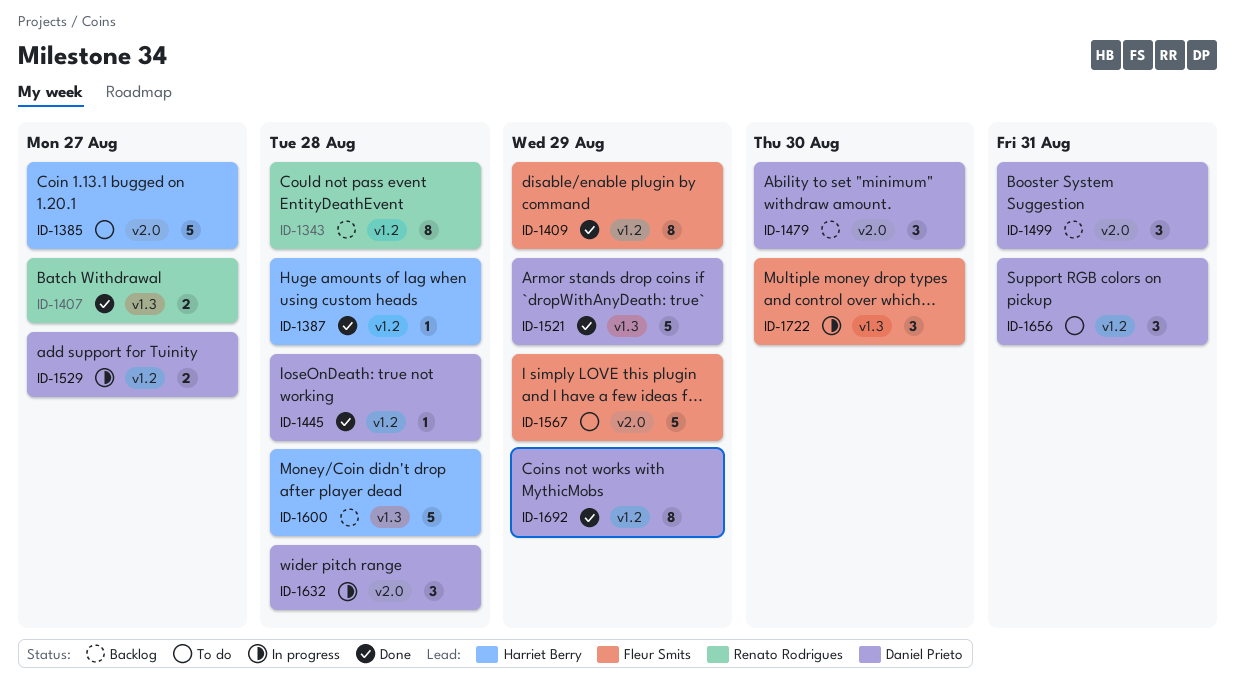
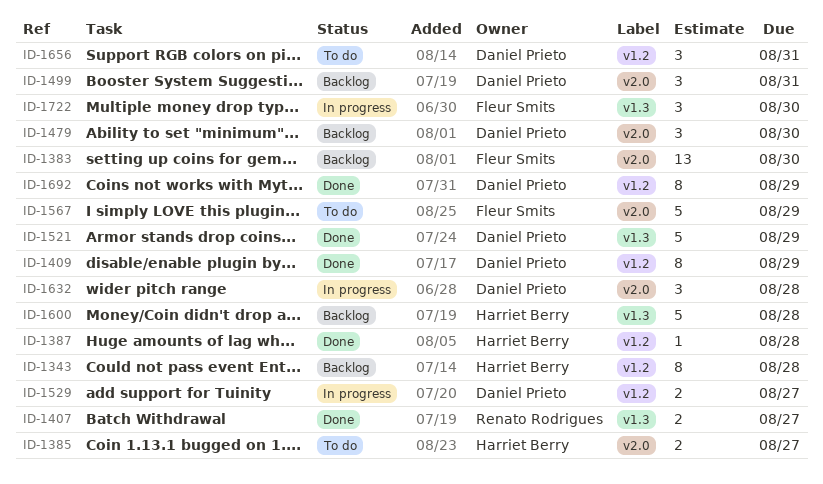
ID-1343, owner: Renato Rodrigues -> Harriet Berry
ID-1383: none -> present
ID-1385, estimate: 5 -> 2
ID-1409, owner: Fleur Smits -> Daniel Prieto
ID-1445: present -> none

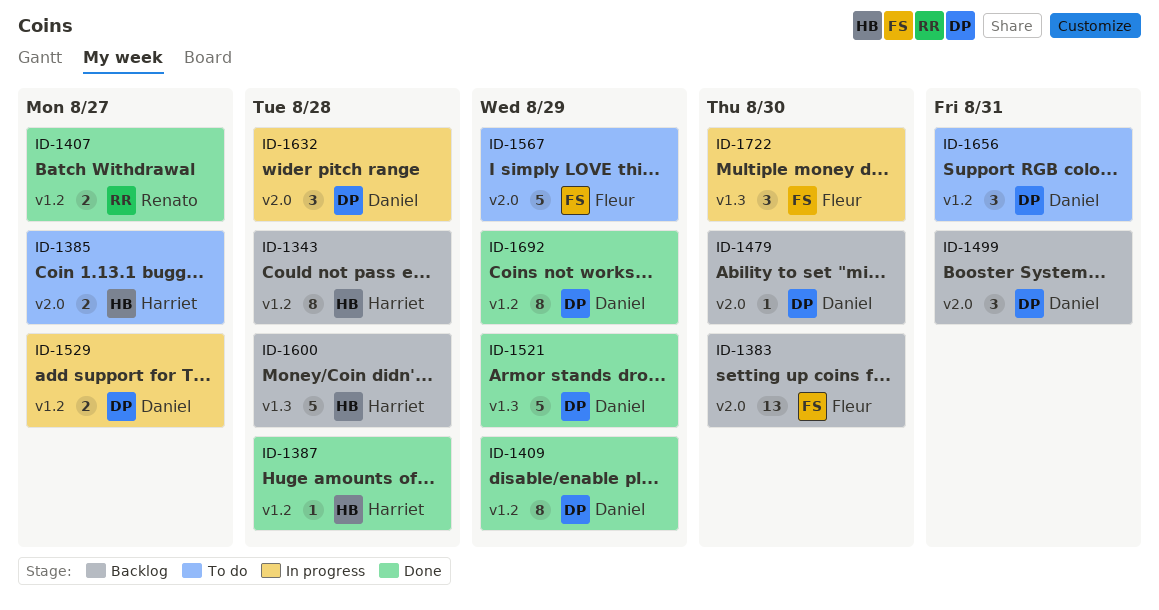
ID-1407, label: v1.3 -> v1.2
ID-1479, estimate: 3 -> 1

